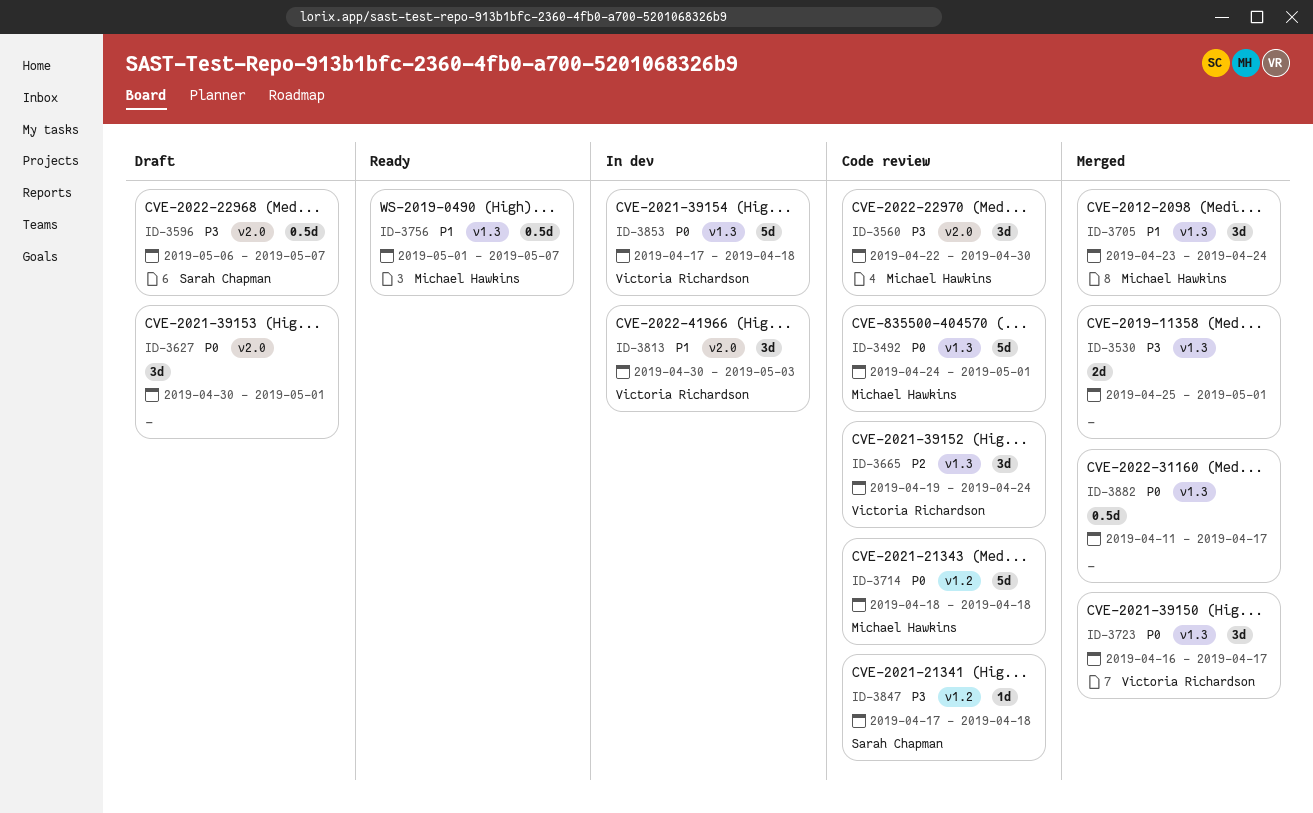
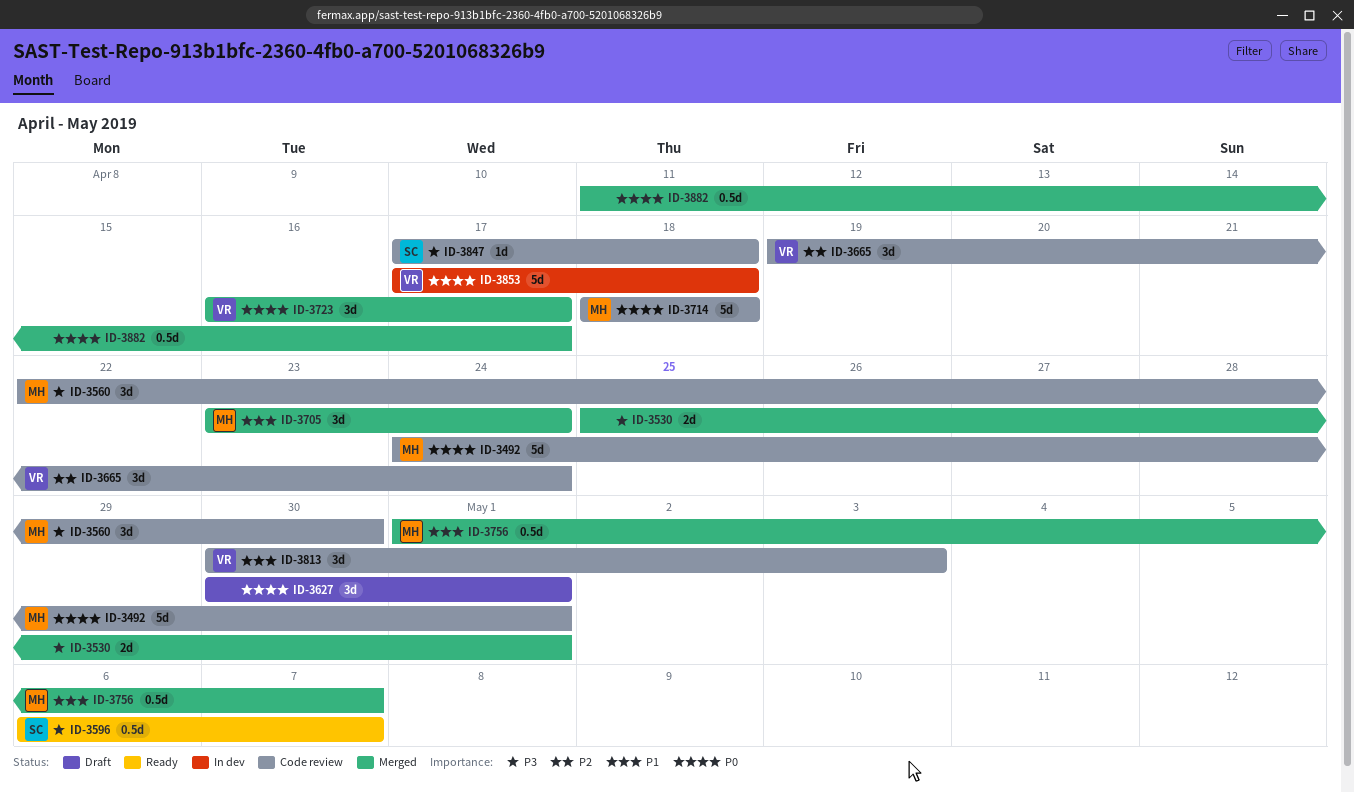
ID-3596, status: Draft -> Ready
ID-3756, status: Ready -> Merged
ID-3813, status: In dev -> Code review

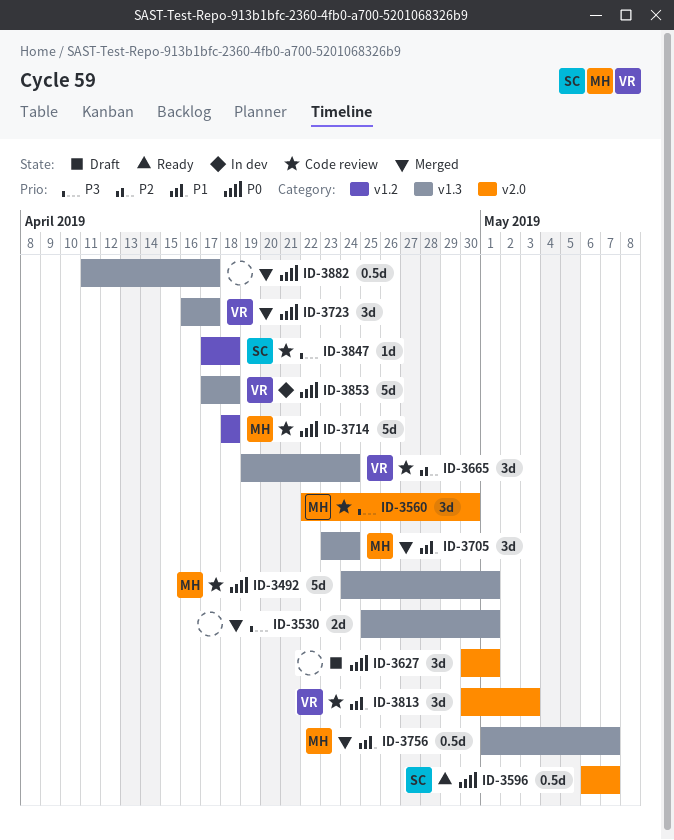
ID-3596, priority: P3 -> P0

